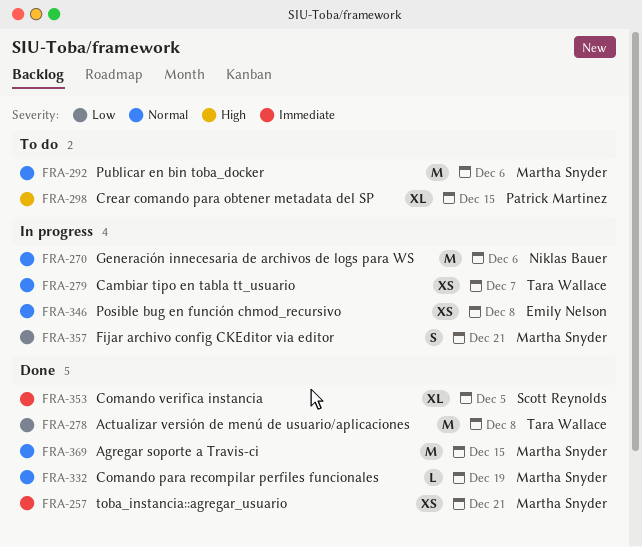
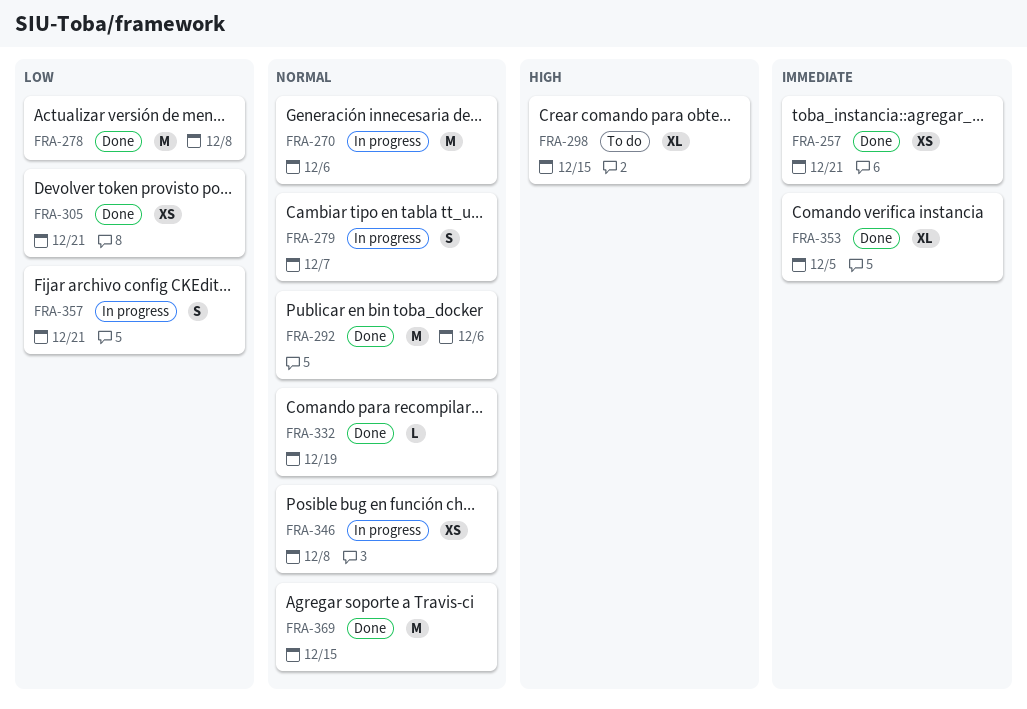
FRA-279, estimate: XS -> S
FRA-292, status: To do -> Done
FRA-305: none -> present

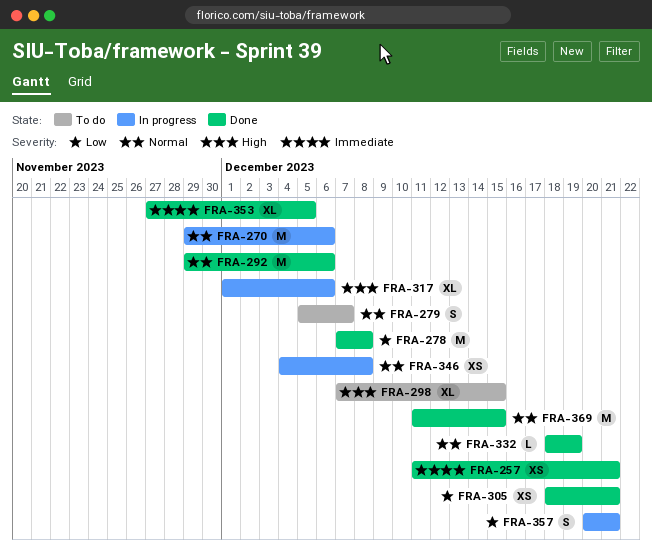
FRA-279, status: In progress -> To do
FRA-317: none -> present

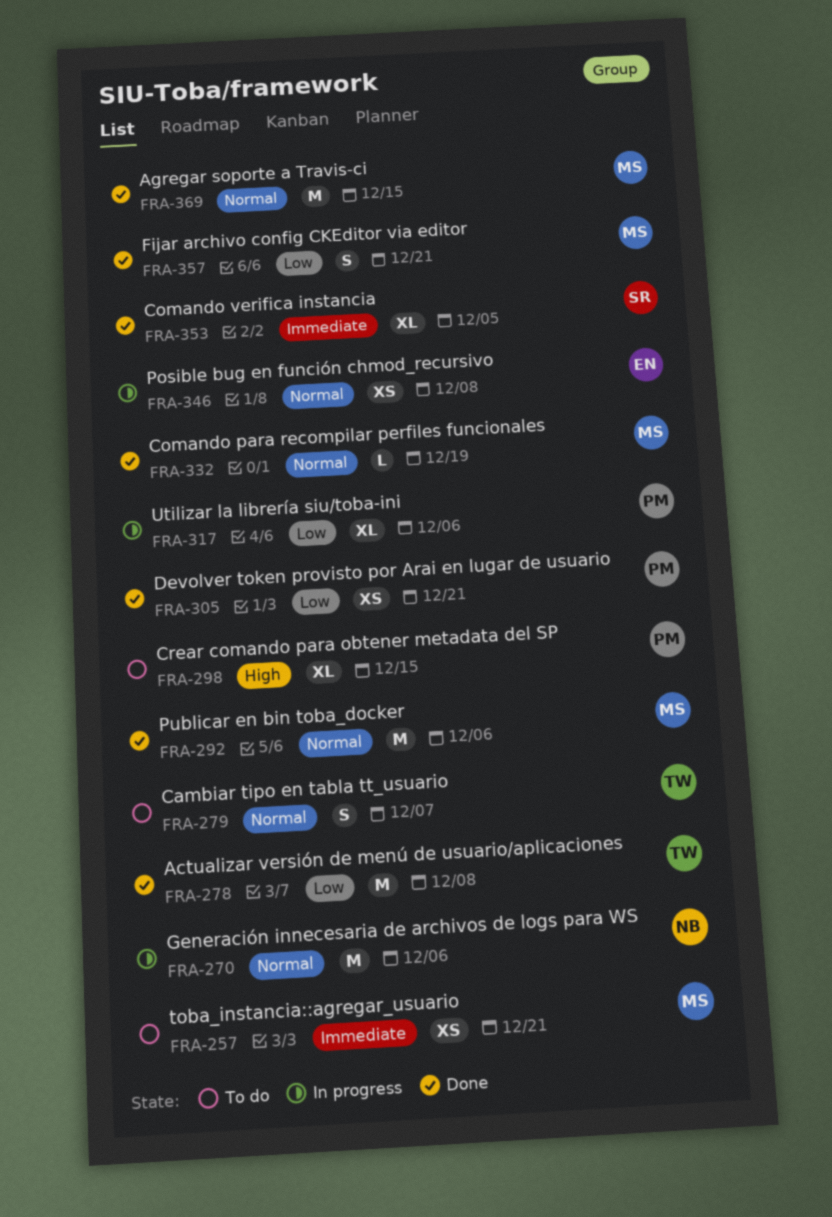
FRA-257, status: Done -> To do
FRA-317, priority: High -> Low
FRA-357, status: In progress -> Done

